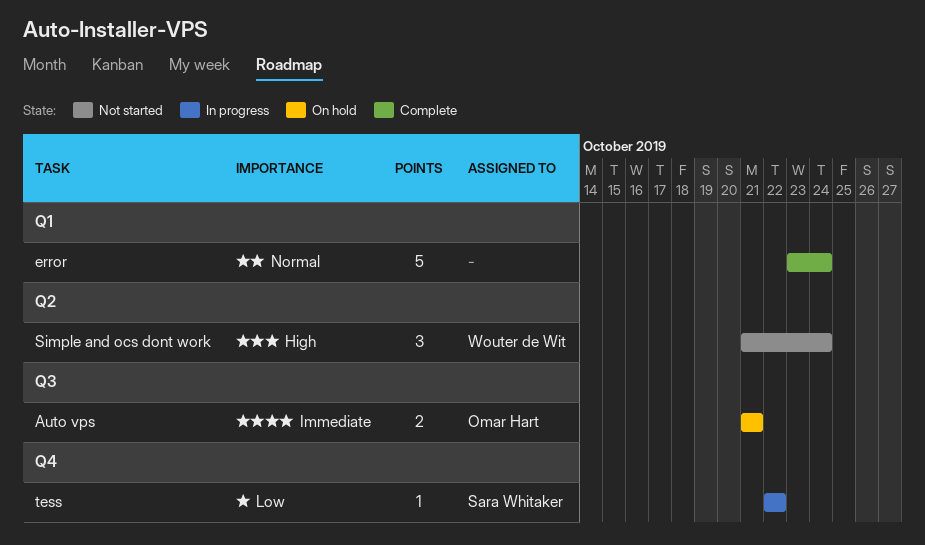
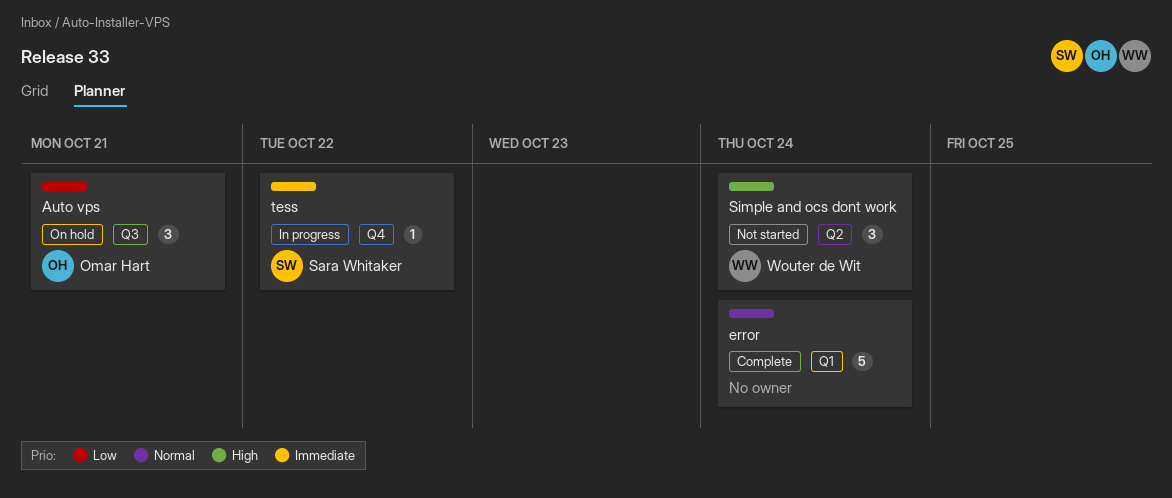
Auto vps, priority: Immediate -> Low
Auto vps, estimate: 2 -> 3
tess, priority: Low -> Immediate

